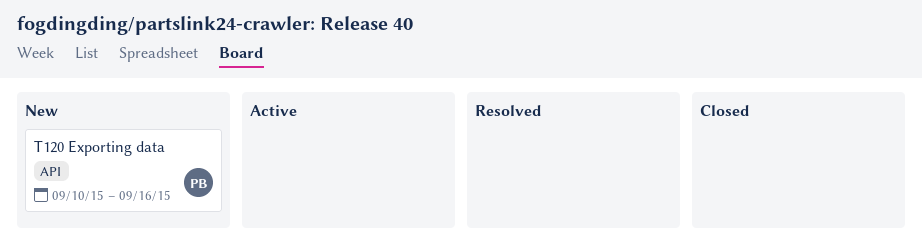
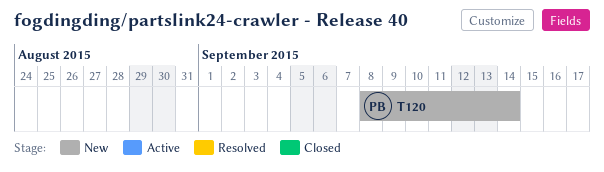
T120, start: Sep 10 -> Sep 8
T120, due: Sep 16 -> Sep 14

